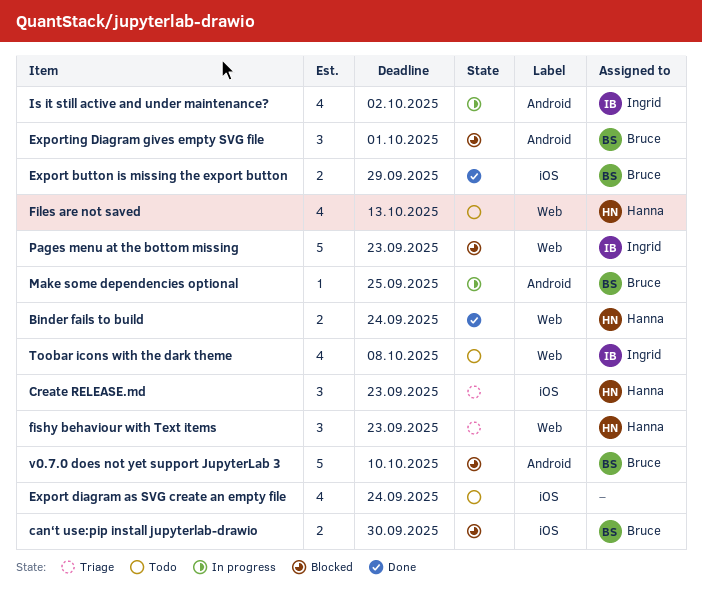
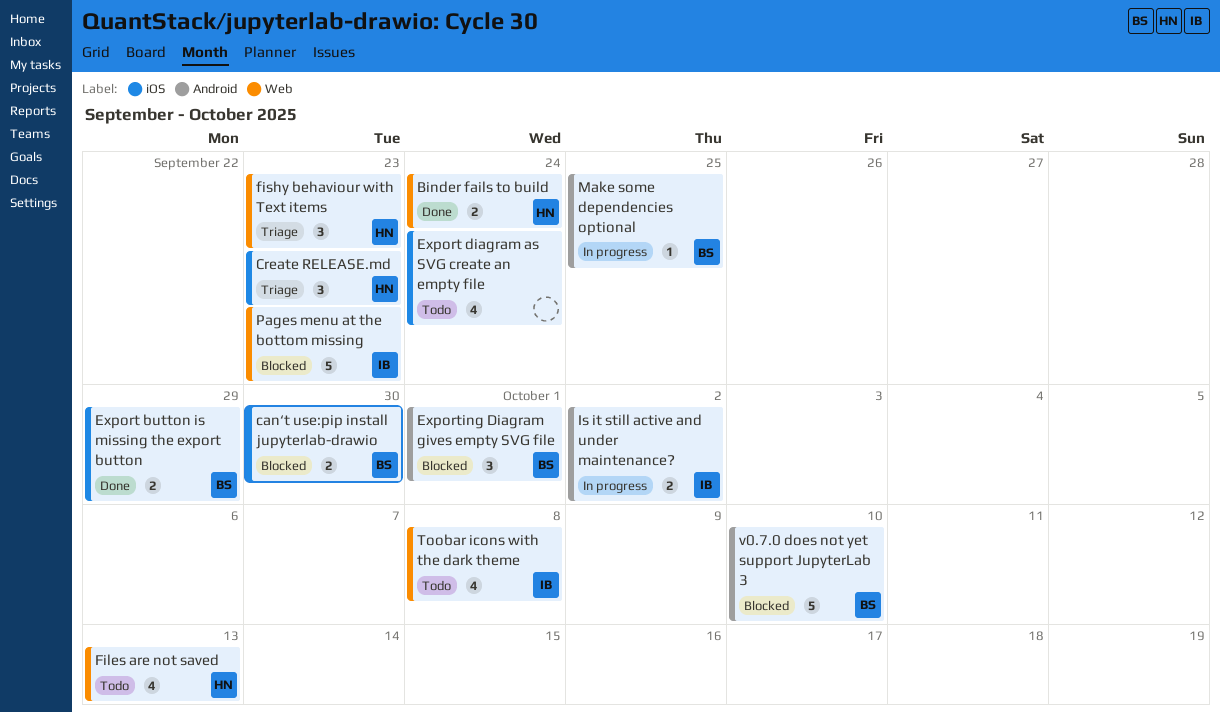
Is it still active and under maintenance?, estimate: 4 -> 2

